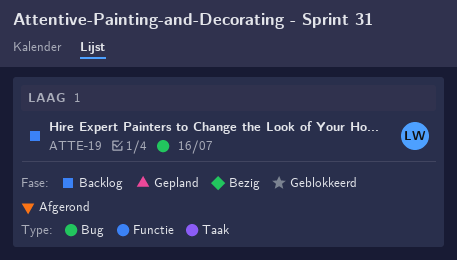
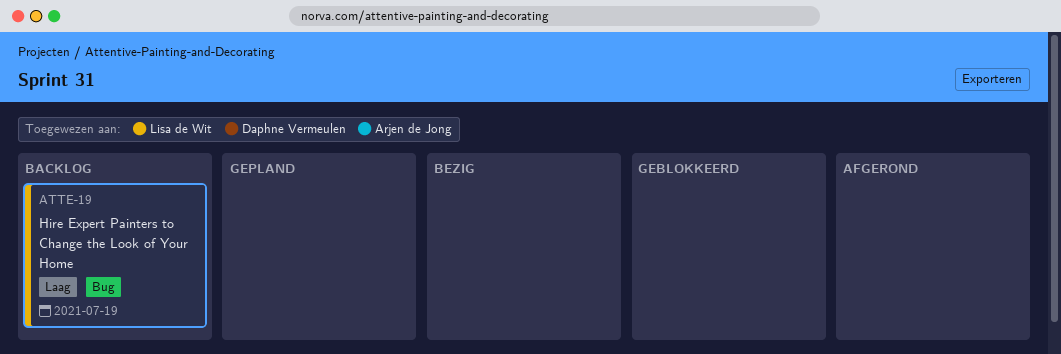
ATTE-19, due: Jul 16 -> Jul 19

